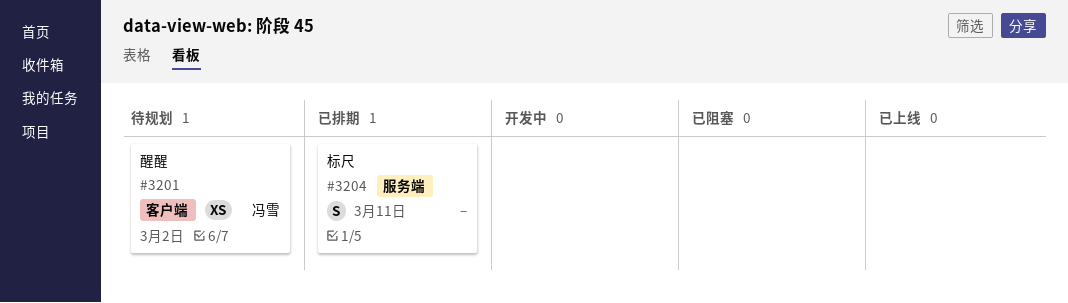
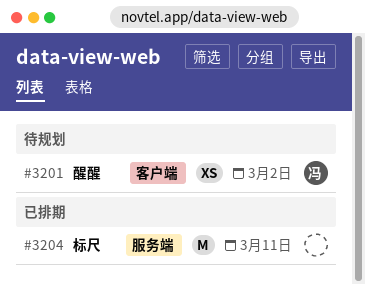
#3204, estimate: S -> M

